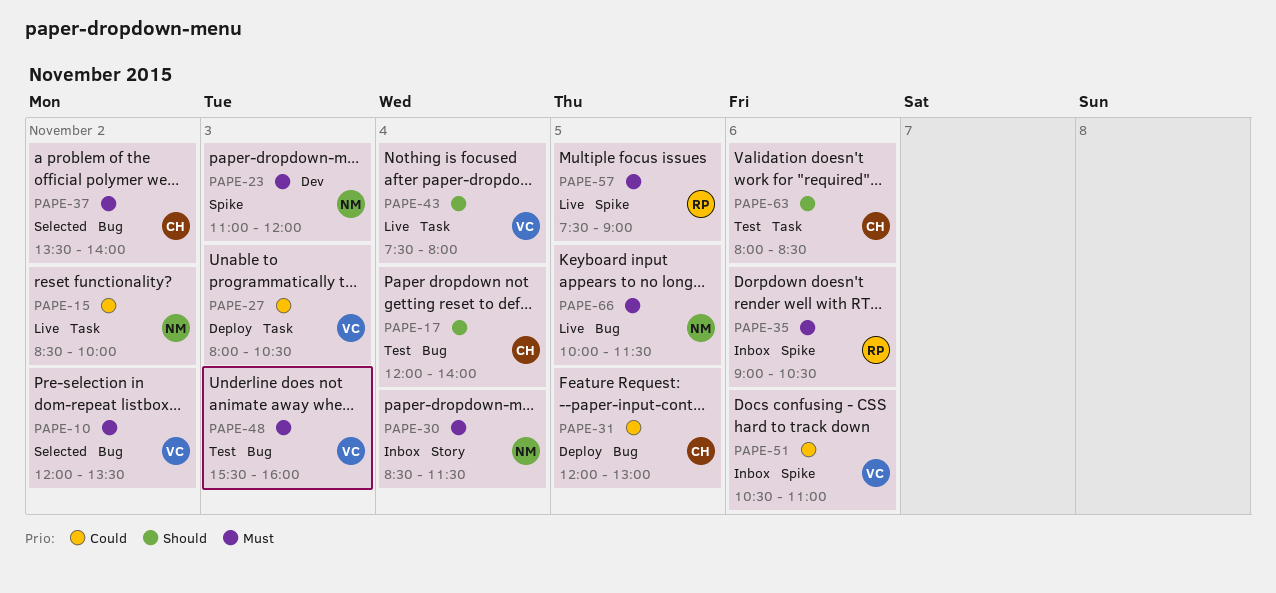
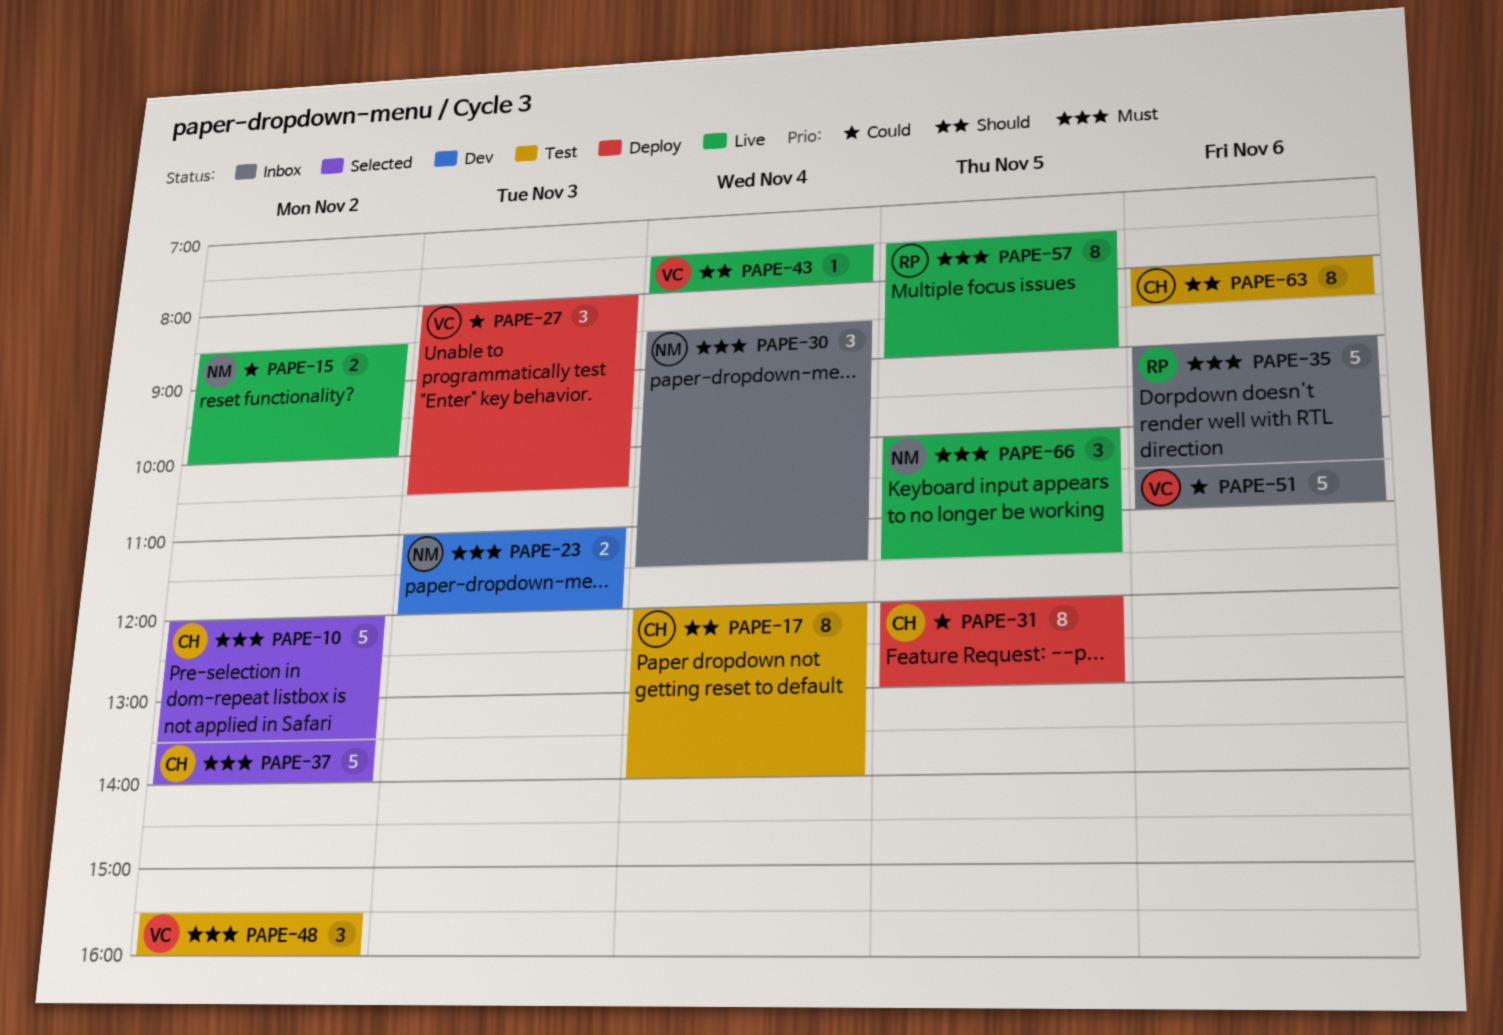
PAPE-10, owner: VC -> CH
PAPE-48, day: Nov 3 -> Nov 2

